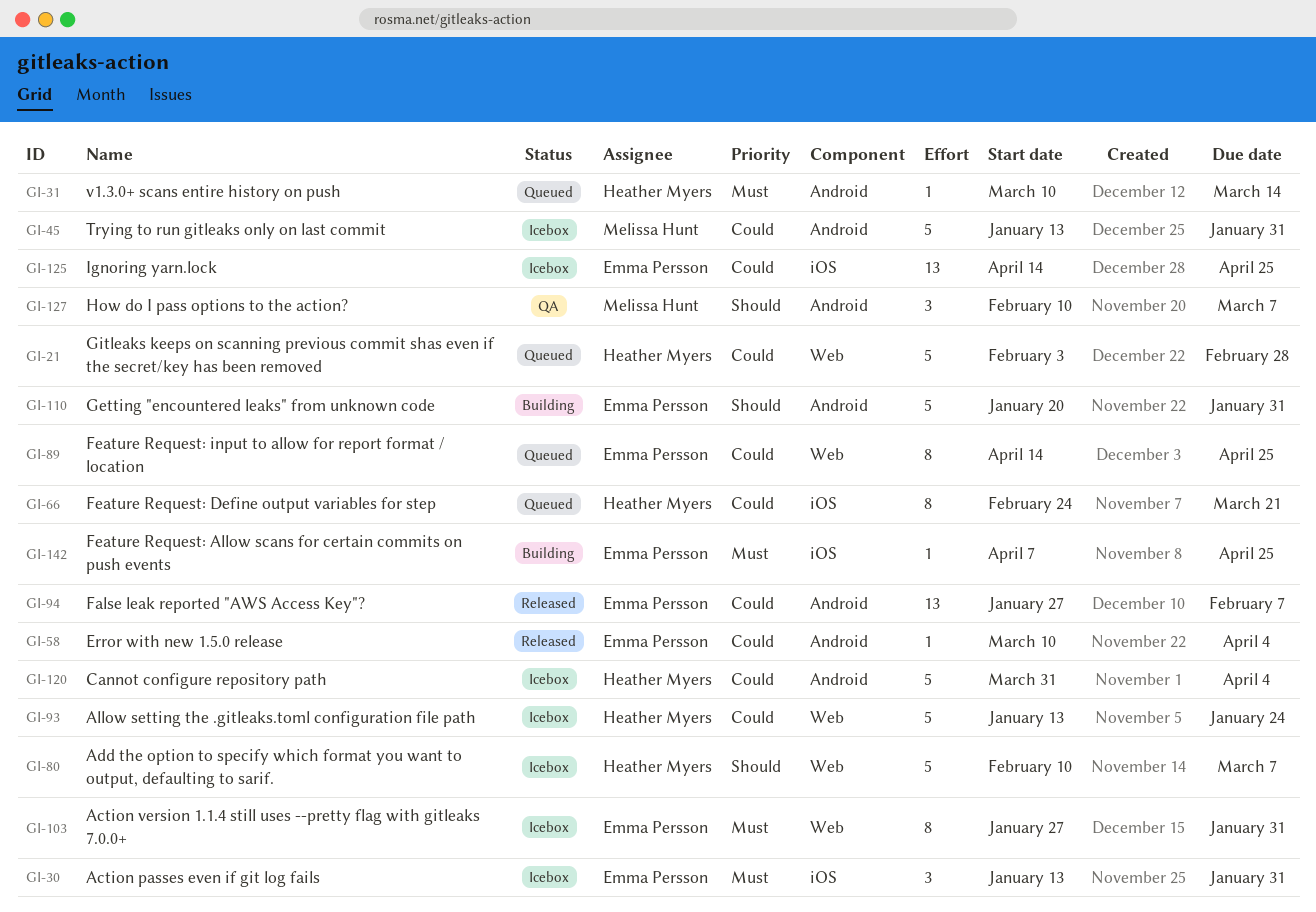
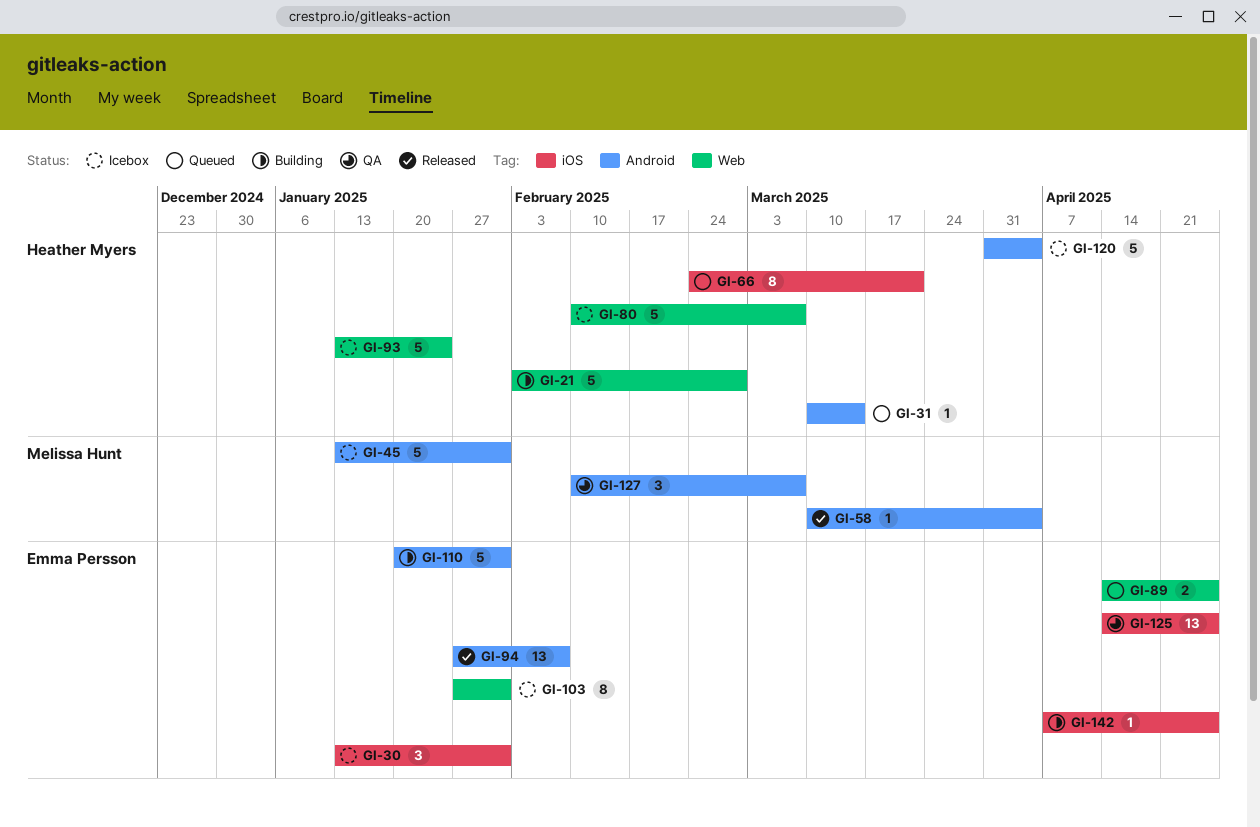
GI-21, status: Queued -> Building
GI-58, owner: Emma Persson -> Melissa Hunt
GI-89, estimate: 8 -> 2
GI-125, status: Icebox -> QA

